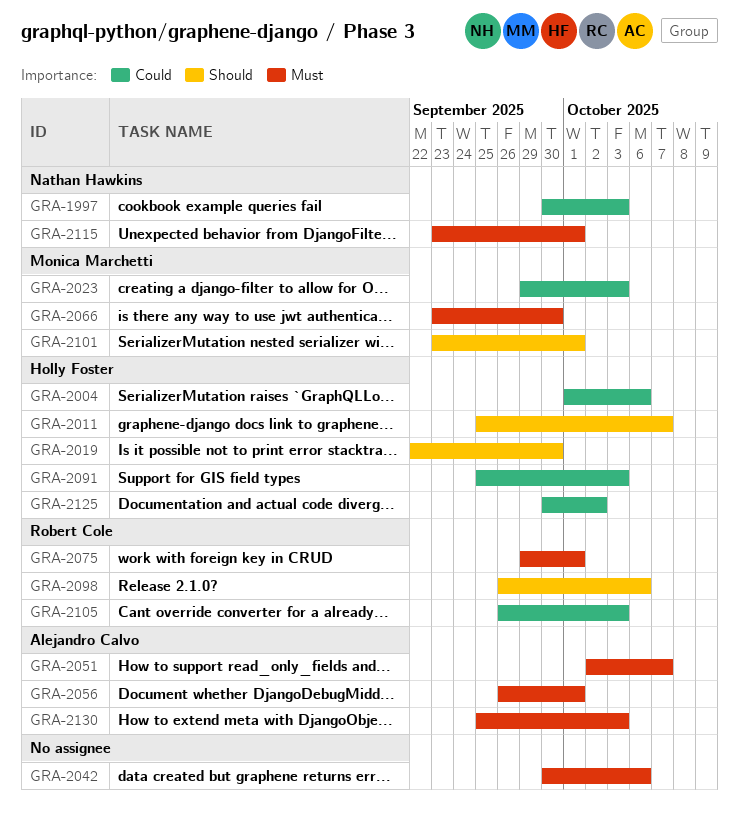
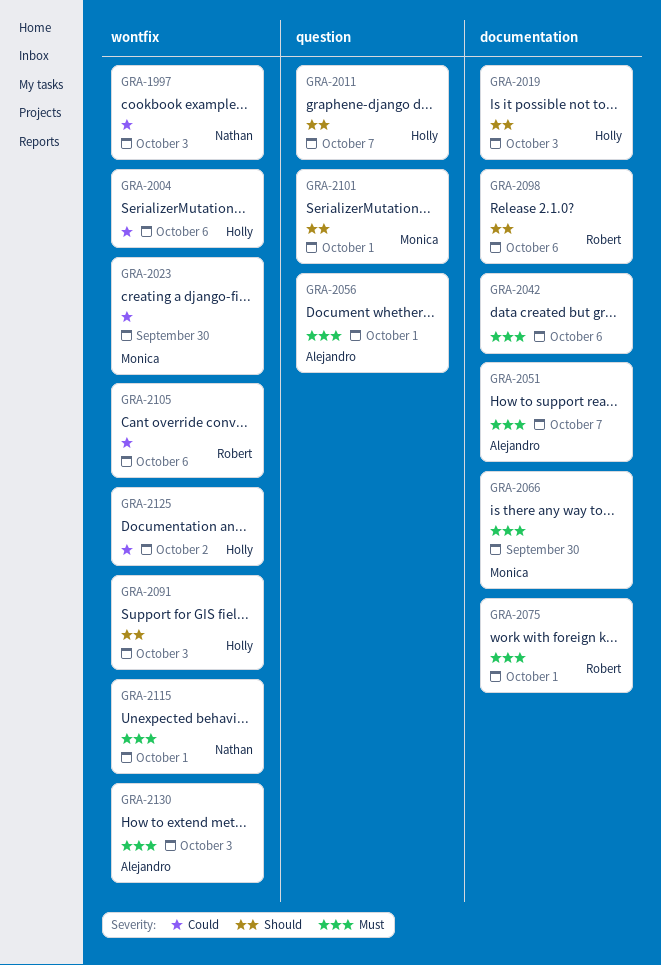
GRA-2019, due: Sep 30 -> Oct 3
GRA-2023, due: Oct 3 -> Sep 30
GRA-2091, priority: Could -> Should
GRA-2105, due: Oct 3 -> Oct 6

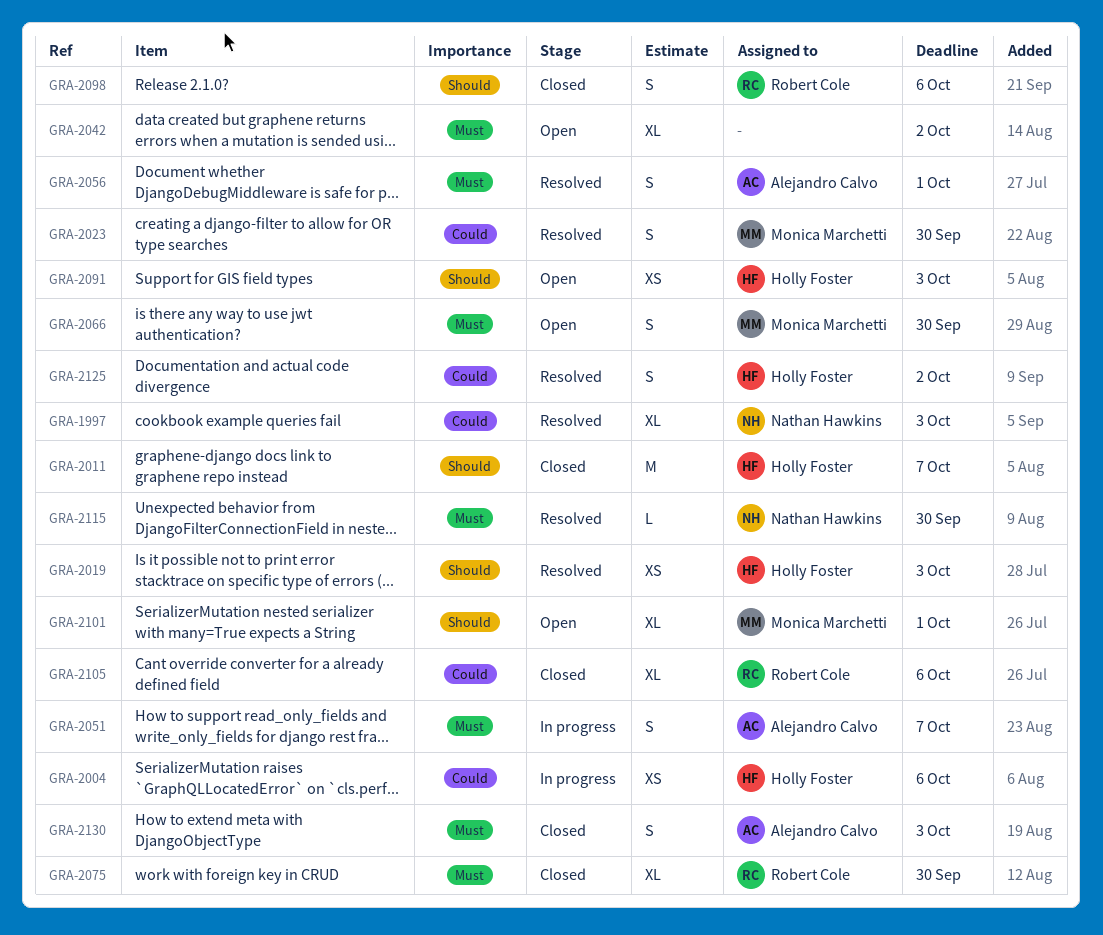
GRA-2042, due: Oct 6 -> Oct 2
GRA-2075, due: Oct 1 -> Sep 30
GRA-2115, due: Oct 1 -> Sep 30

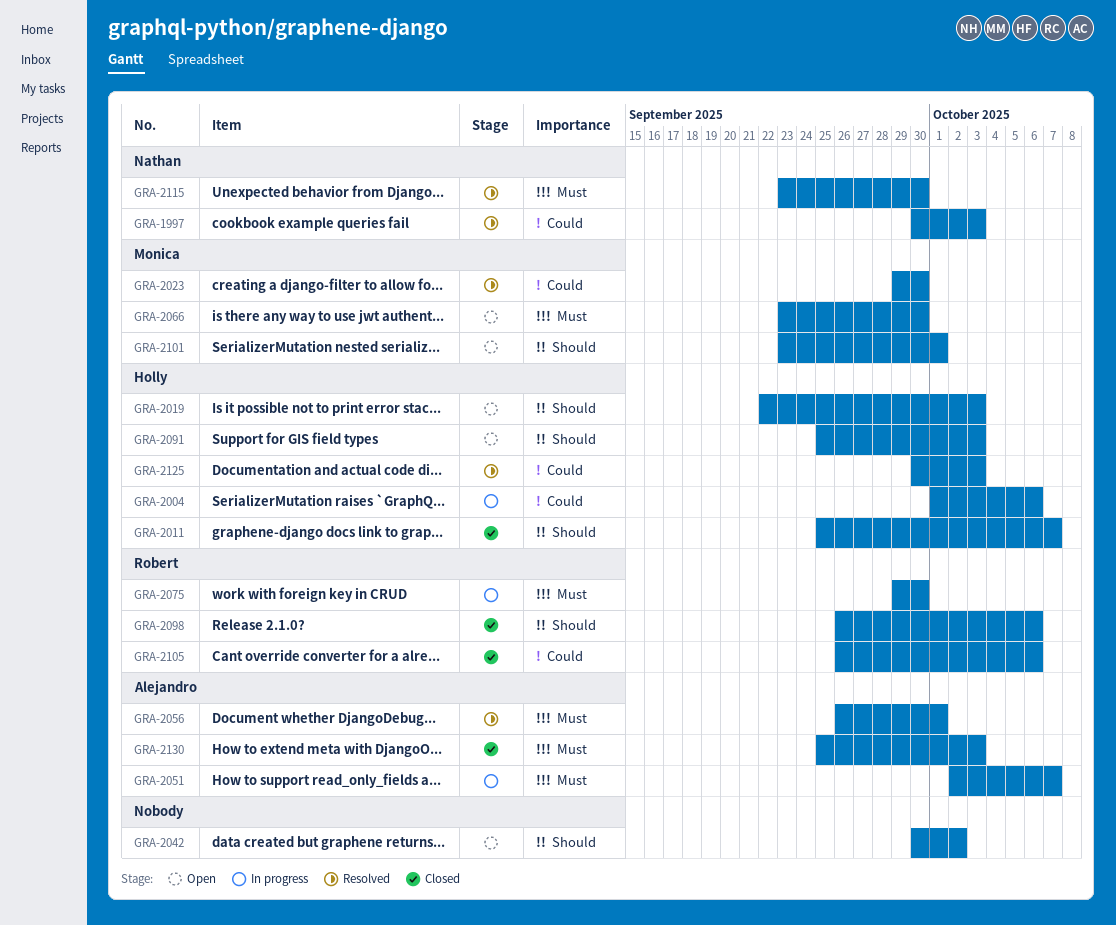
GRA-2019, status: Resolved -> Open
GRA-2042, priority: Must -> Should
GRA-2075, status: Closed -> In progress
GRA-2125, due: Oct 2 -> Oct 3

